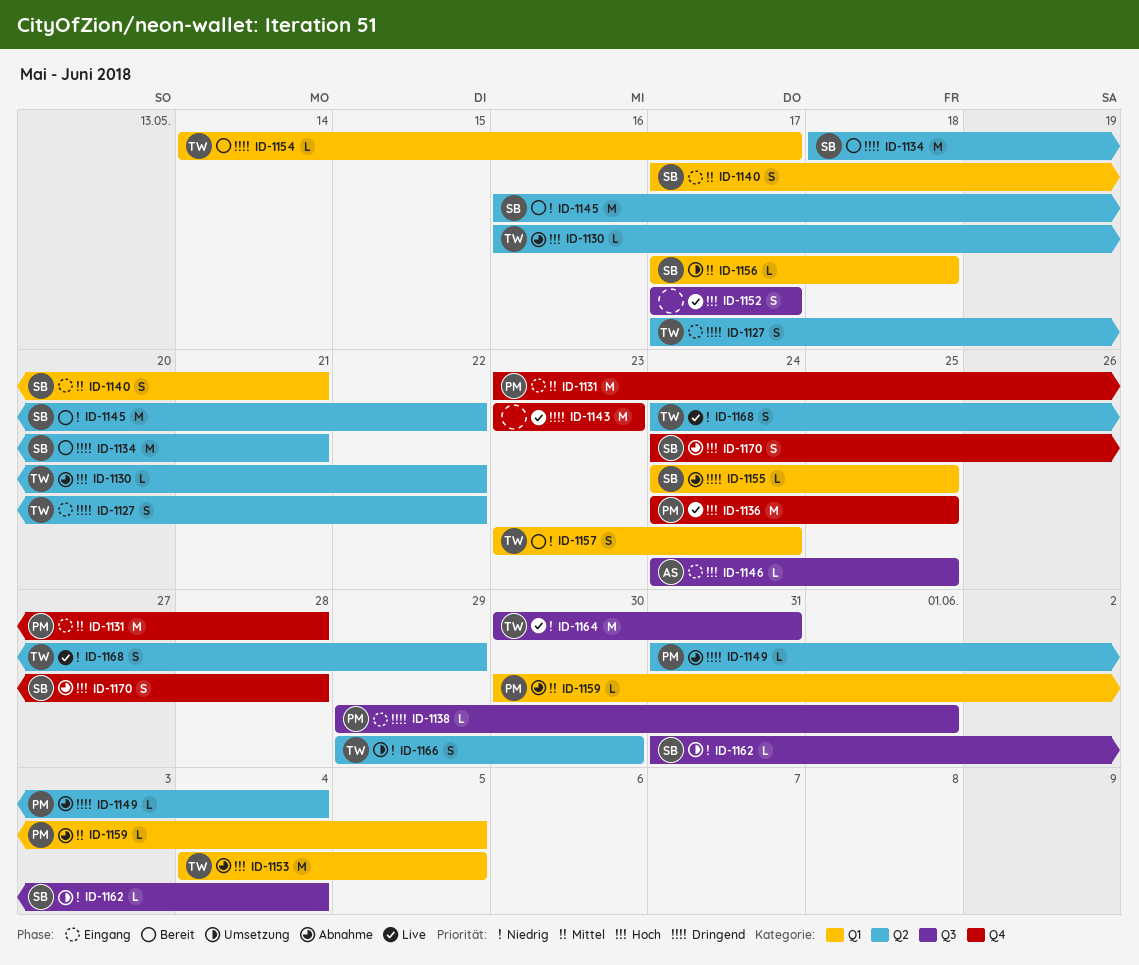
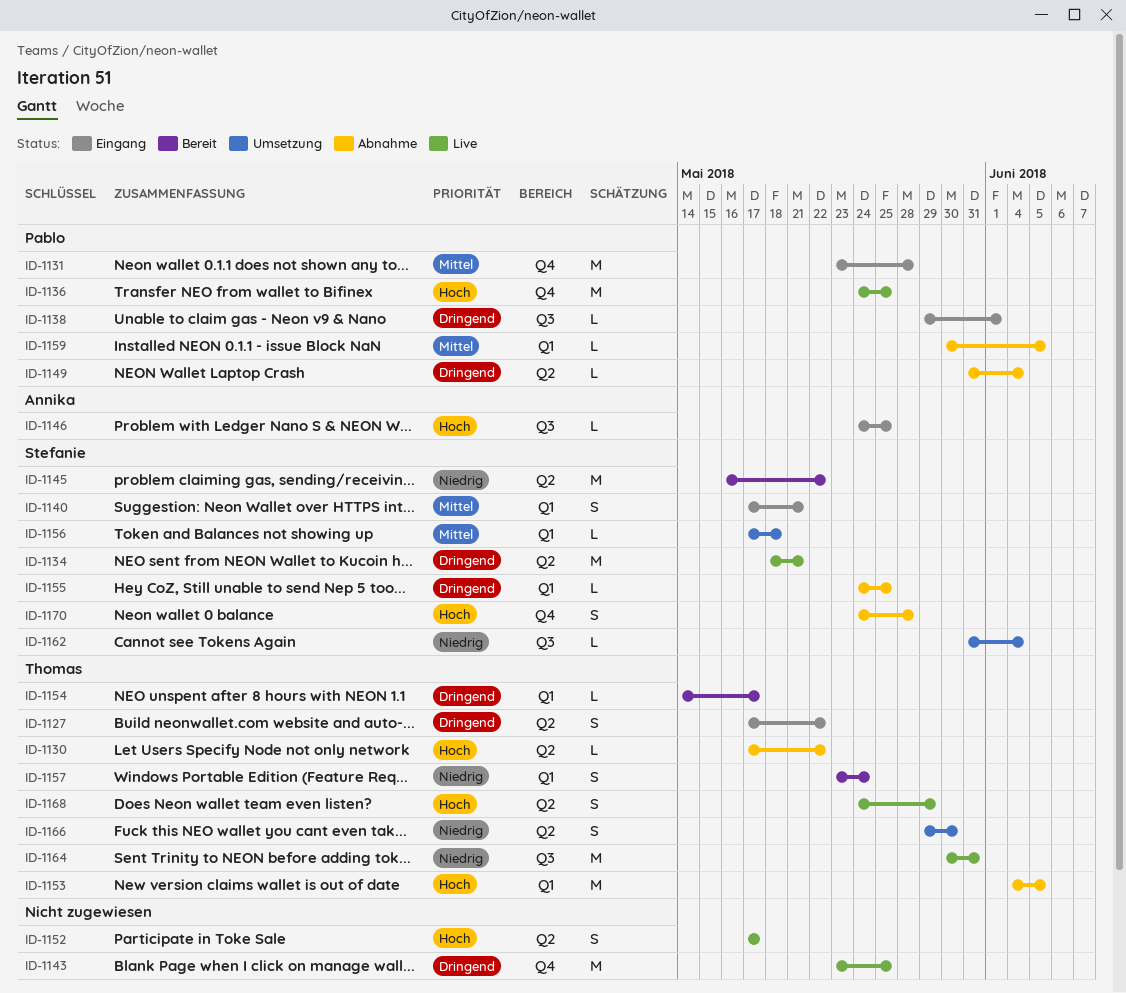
ID-1130, start: May 16 -> May 17
ID-1134, status: Bereit -> Live
ID-1143, due: May 23 -> May 25
ID-1152, label: Q3 -> Q2
ID-1168, priority: Niedrig -> Hoch

